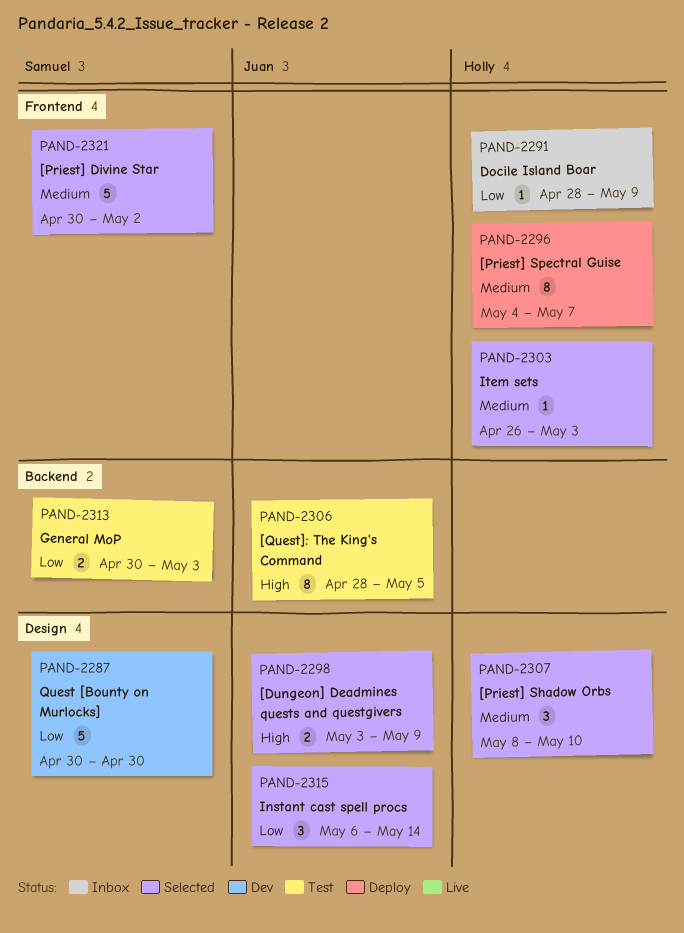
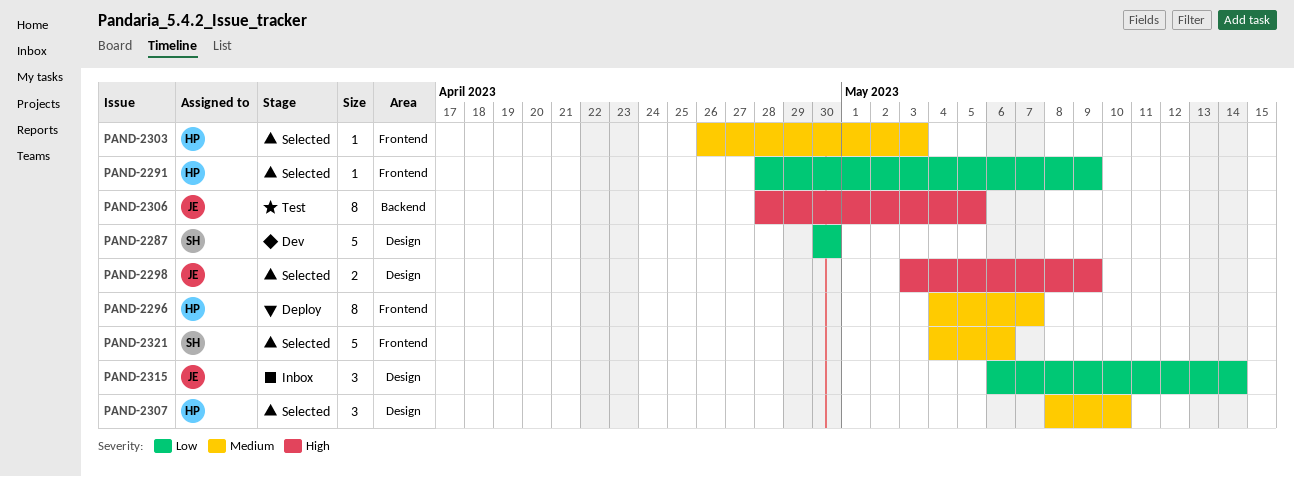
PAND-2291, status: Inbox -> Selected
PAND-2313: present -> none
PAND-2315, status: Selected -> Inbox
PAND-2321, start: Apr 30 -> May 4
PAND-2321, due: May 2 -> May 6

